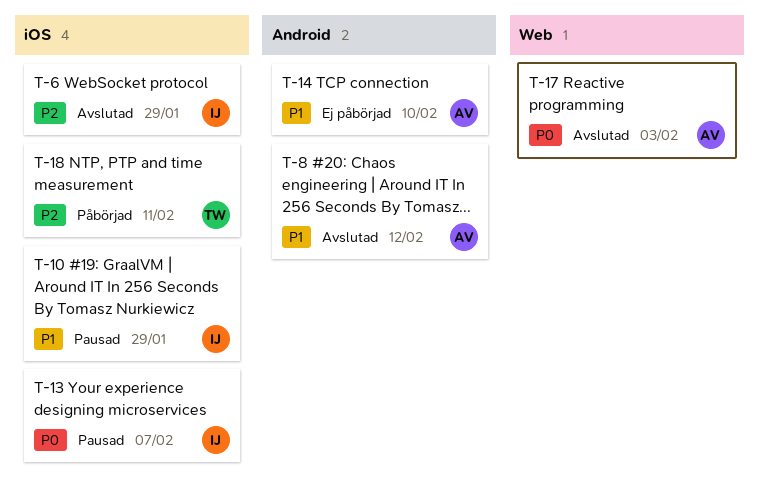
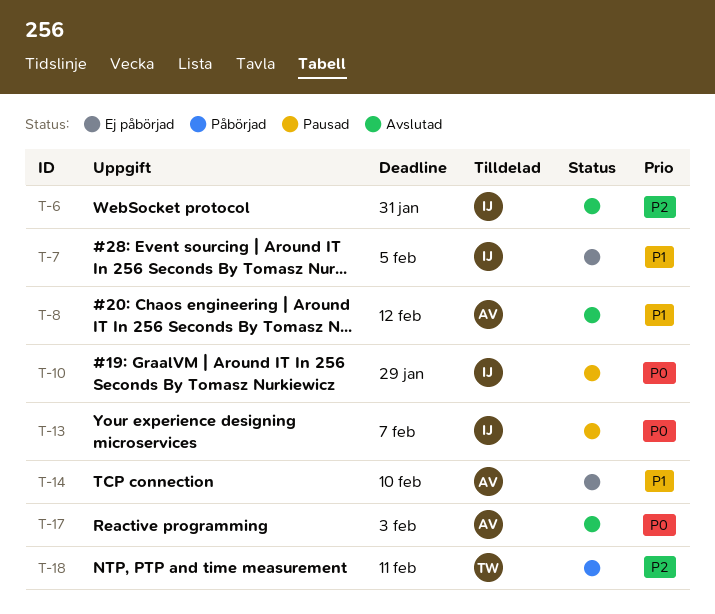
T-6, due: Jan 29 -> Jan 31
T-7: none -> present
T-10, priority: P1 -> P0

